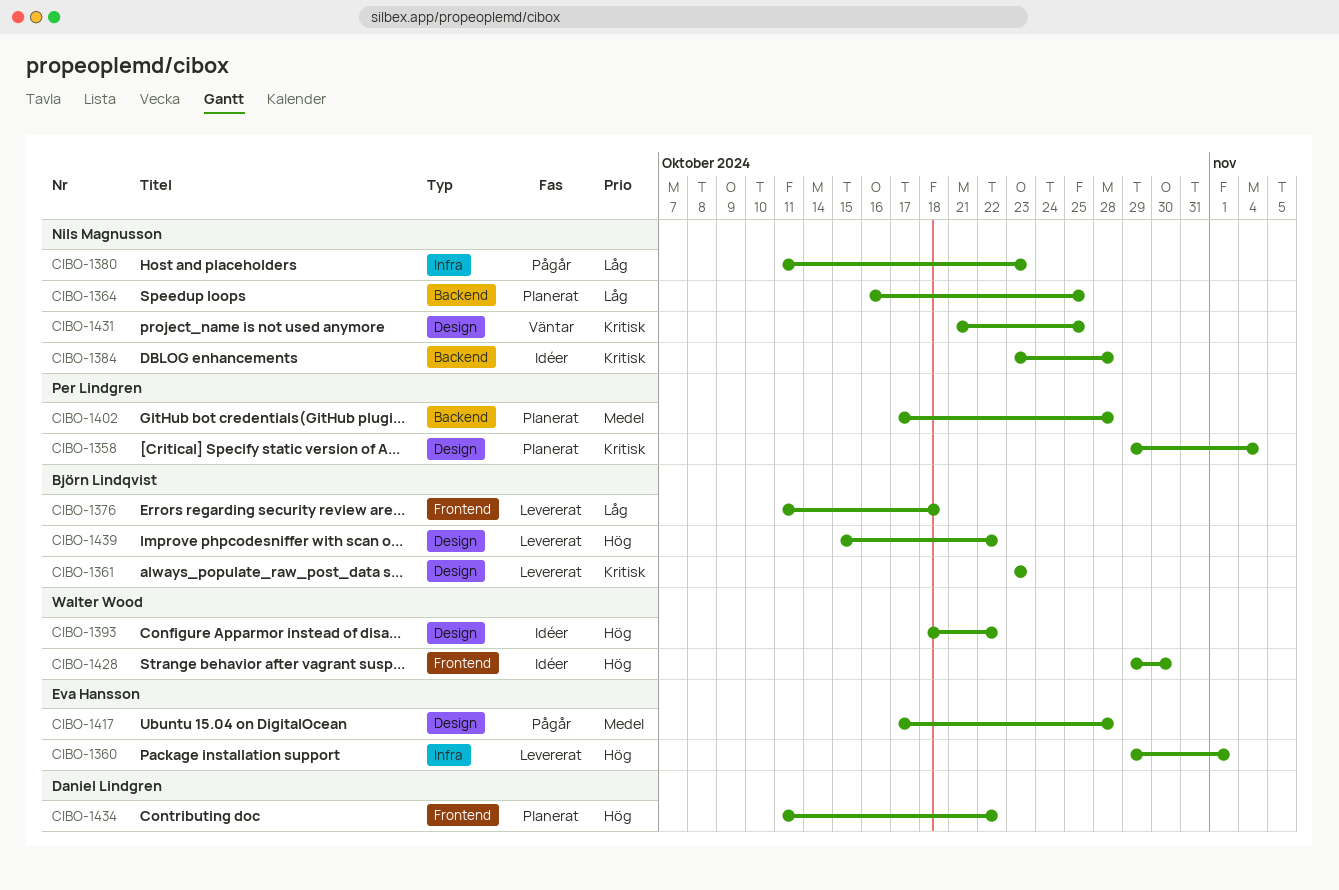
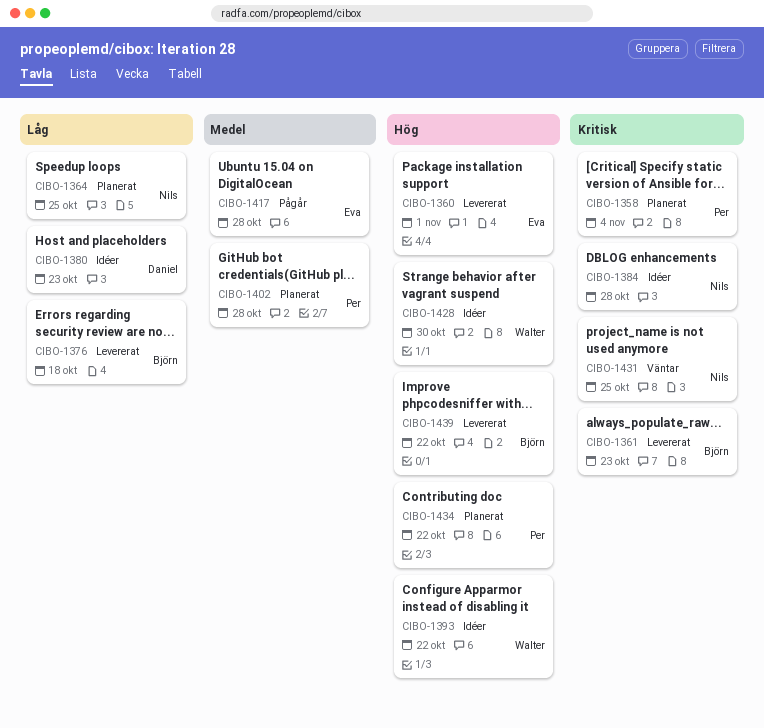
CIBO-1380, status: Pågår -> Idéer
CIBO-1380, owner: Nils Magnusson -> Daniel Lindgren
CIBO-1434, owner: Daniel Lindgren -> Per Lindgren

